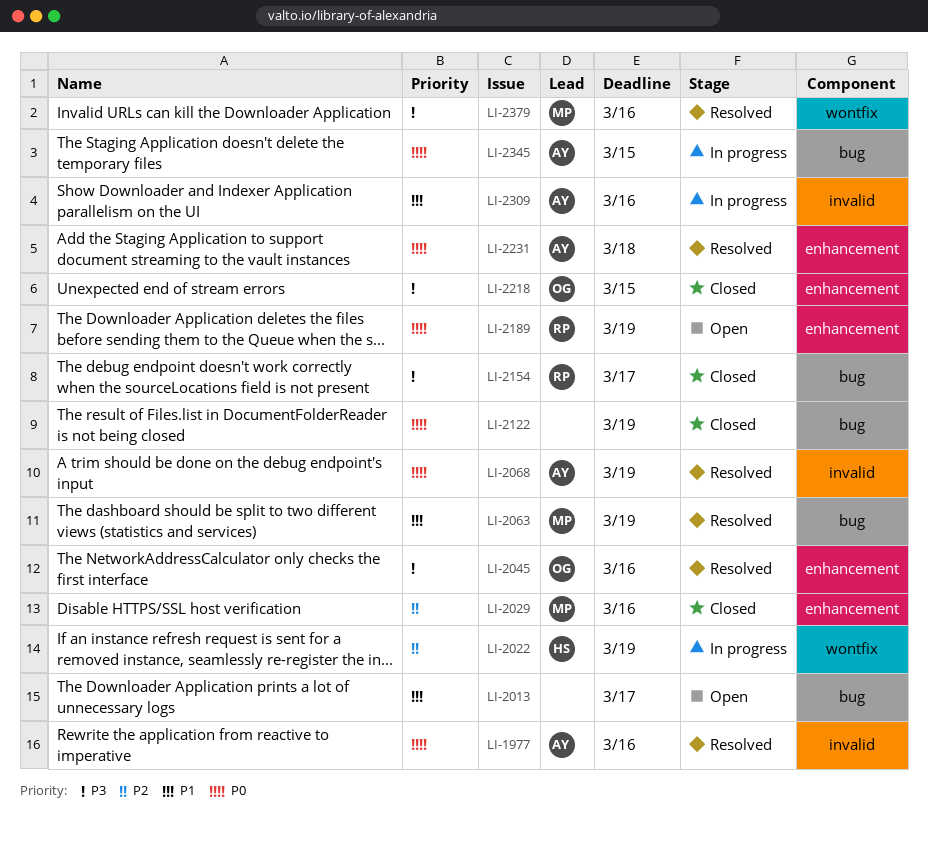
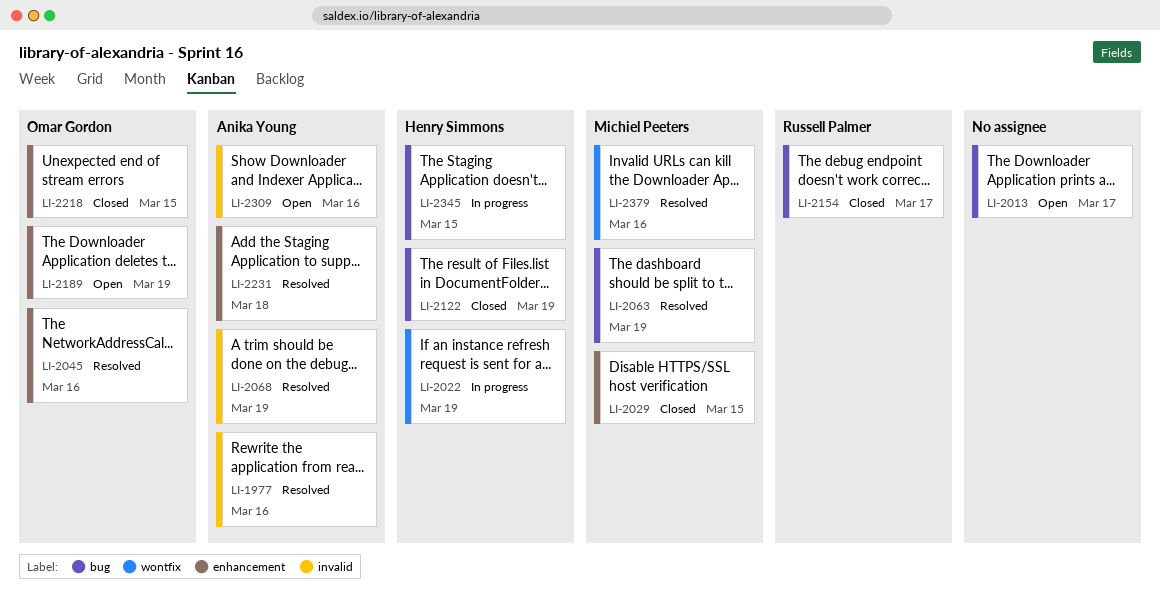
LI-2029, due: Mar 16 -> Mar 15
LI-2122, owner: none -> Henry Simmons
LI-2189, owner: Russell Palmer -> Omar Gordon
LI-2309, status: In progress -> Open
LI-2345, owner: Anika Young -> Henry Simmons

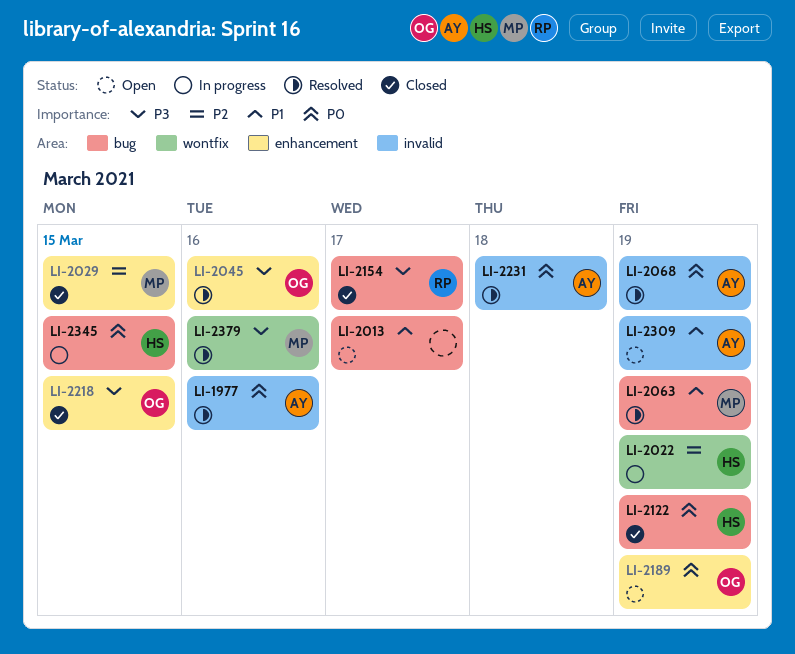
LI-2231, label: enhancement -> invalid
LI-2309, due: Mar 16 -> Mar 19

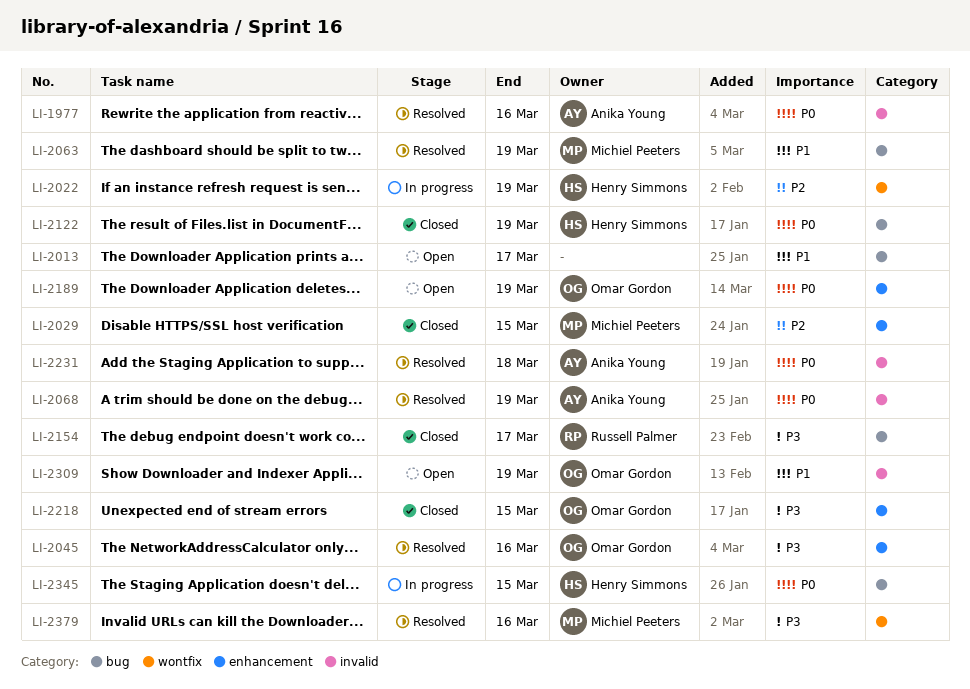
LI-2309, owner: Anika Young -> Omar Gordon

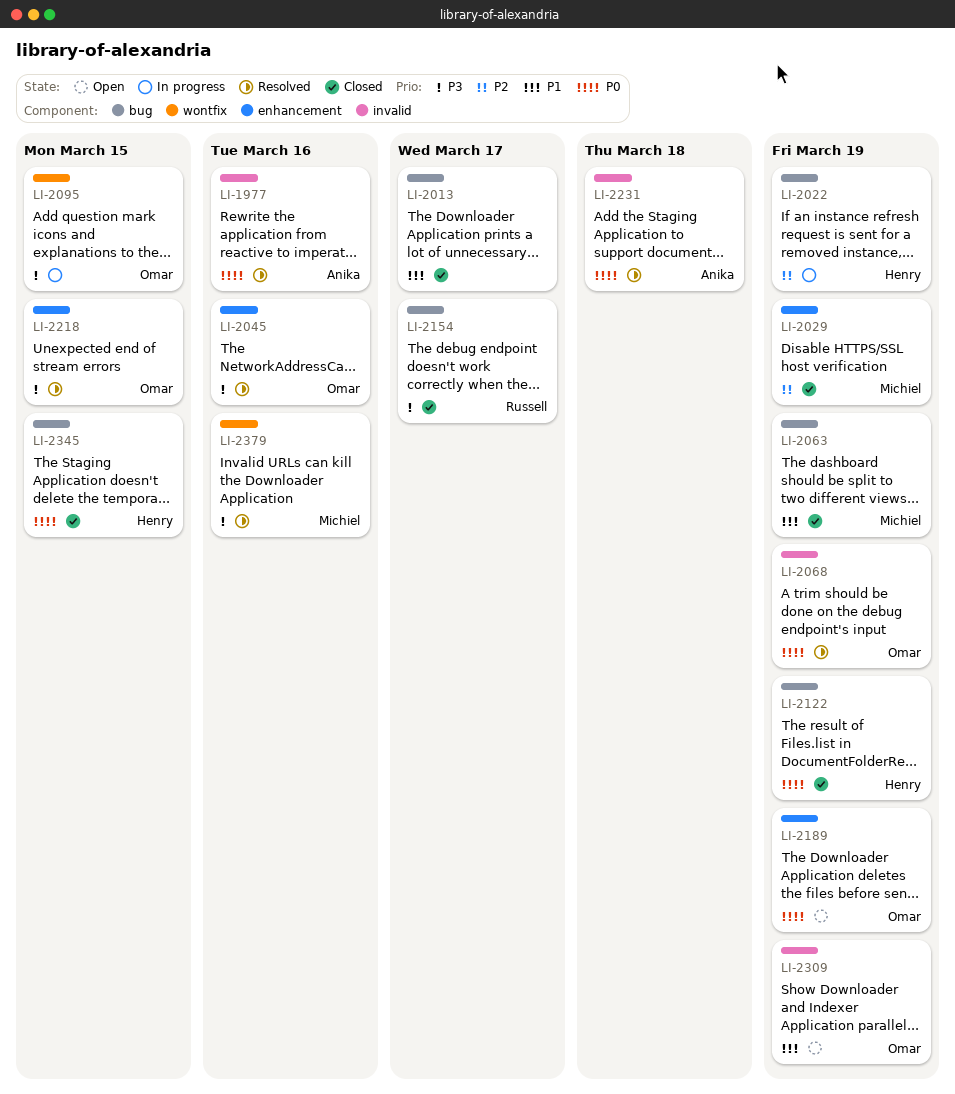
LI-2013, status: Open -> Closed
LI-2022, label: wontfix -> bug
LI-2029, due: Mar 15 -> Mar 19
LI-2063, status: Resolved -> Closed
LI-2068, owner: Anika Young -> Omar Gordon
LI-2095: none -> present
LI-2218, status: Closed -> Resolved
LI-2345, status: In progress -> Closed

